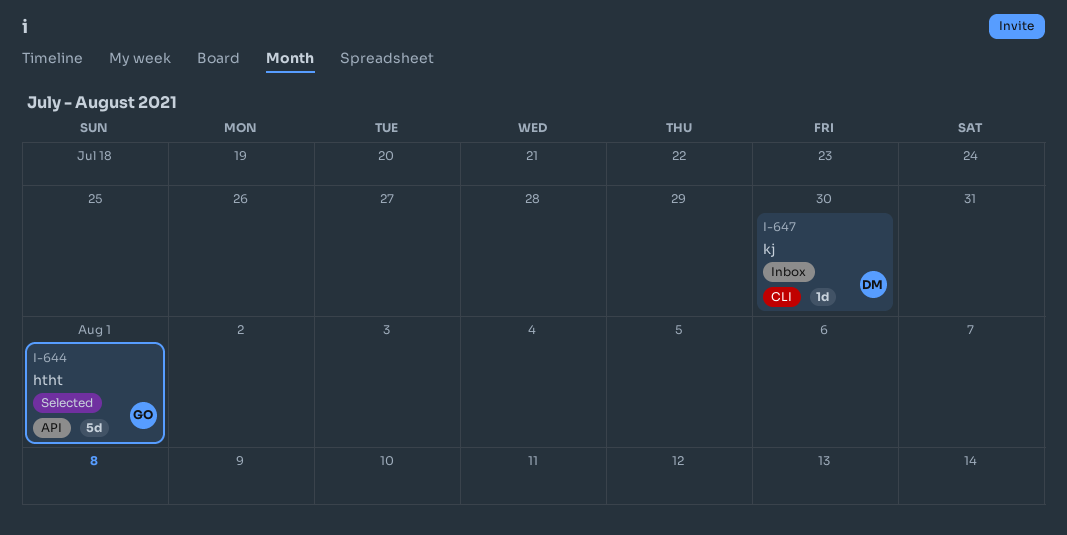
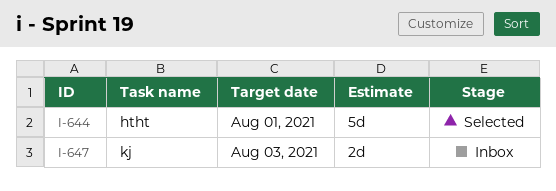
I-647, estimate: 1d -> 2d
I-647, due: Jul 30 -> Aug 3

